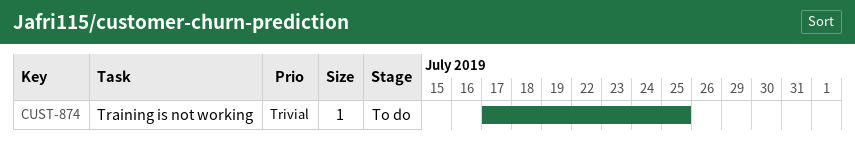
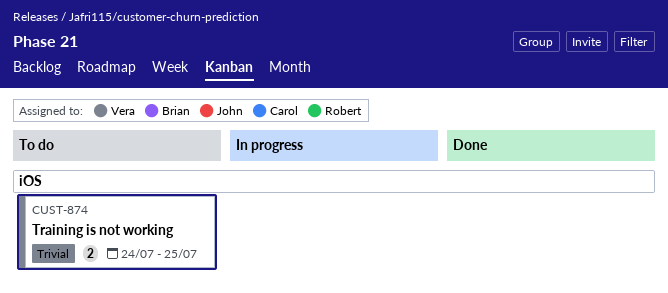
CUST-874, estimate: 1 -> 2
CUST-874, start: Jul 17 -> Jul 24

